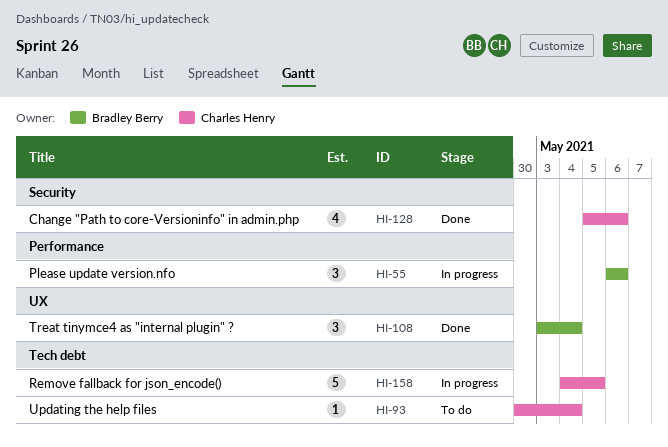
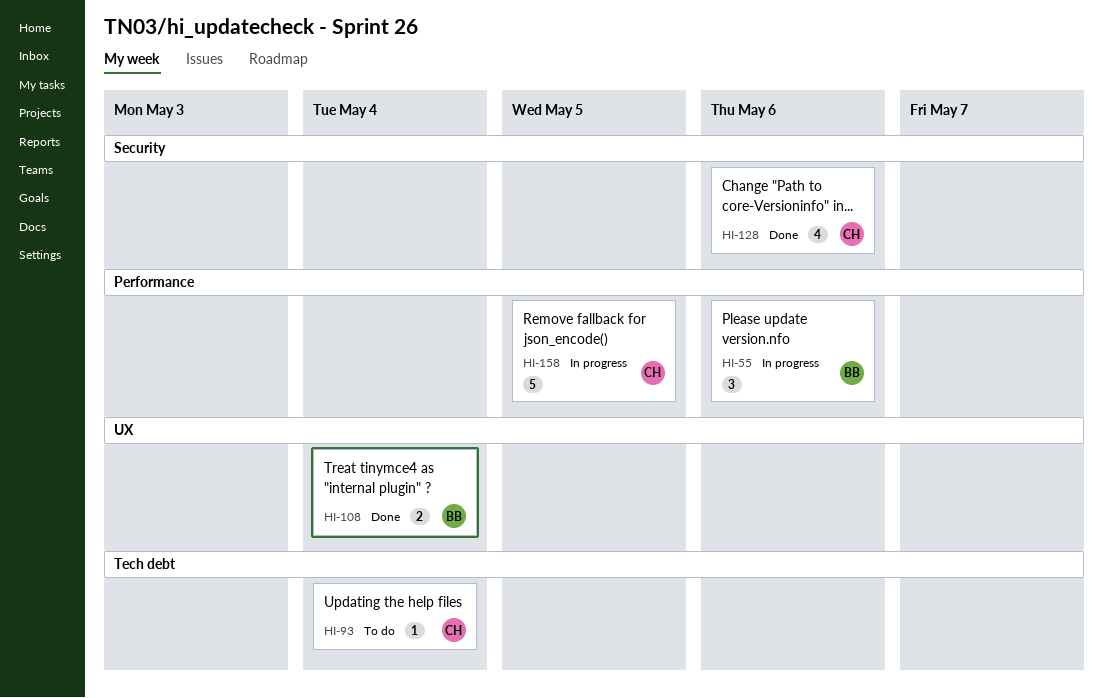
HI-108, estimate: 3 -> 2
HI-158, label: Tech debt -> Performance

